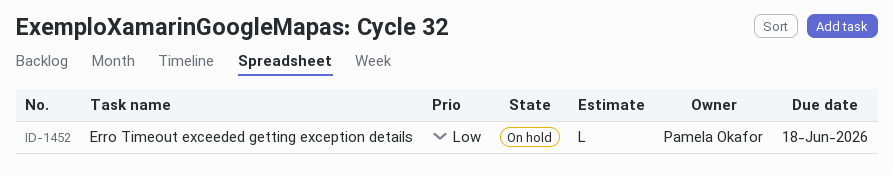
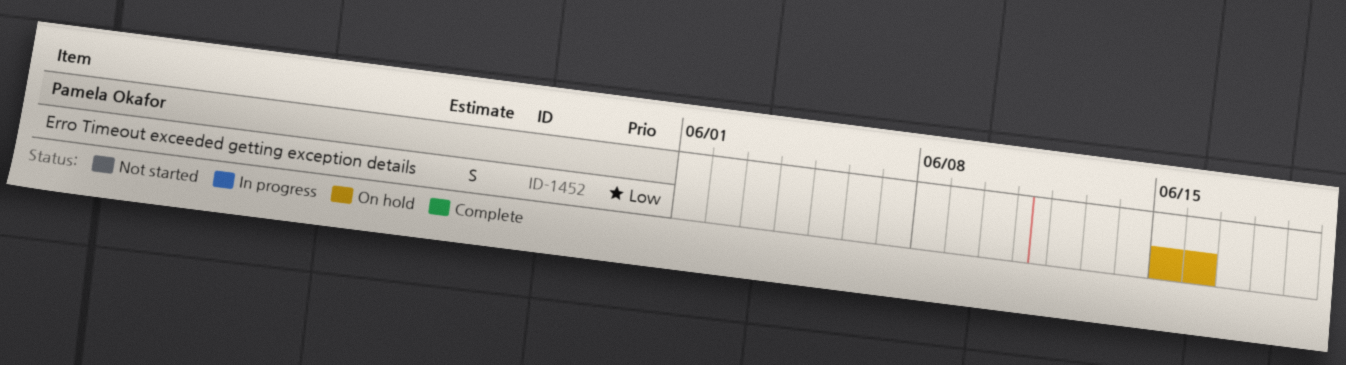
ID-1452, estimate: L -> S
ID-1452, due: Jun 18 -> Jun 16

